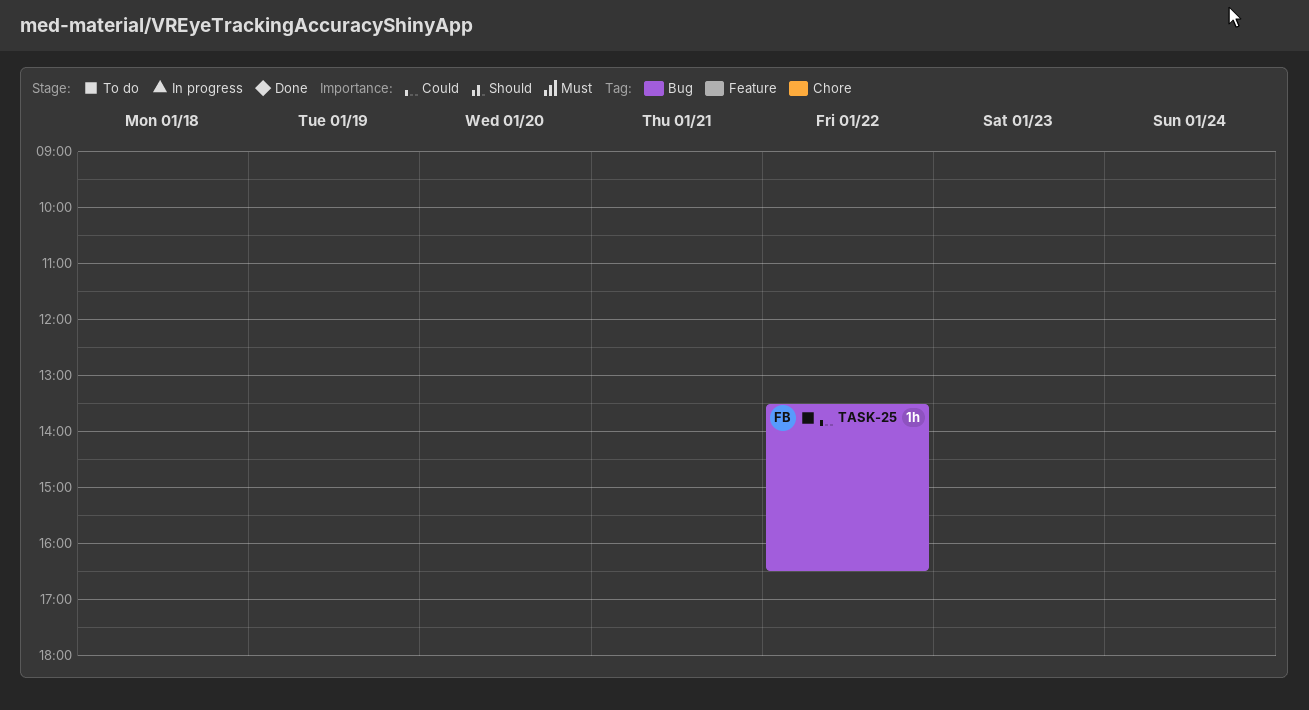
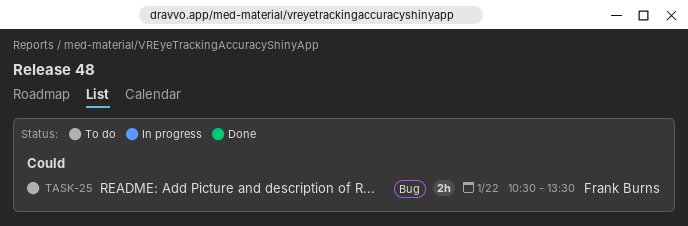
TASK-25, estimate: 1h -> 2h
TASK-25, begins: 13:30 -> 10:30
TASK-25, ends: 16:30 -> 13:30

